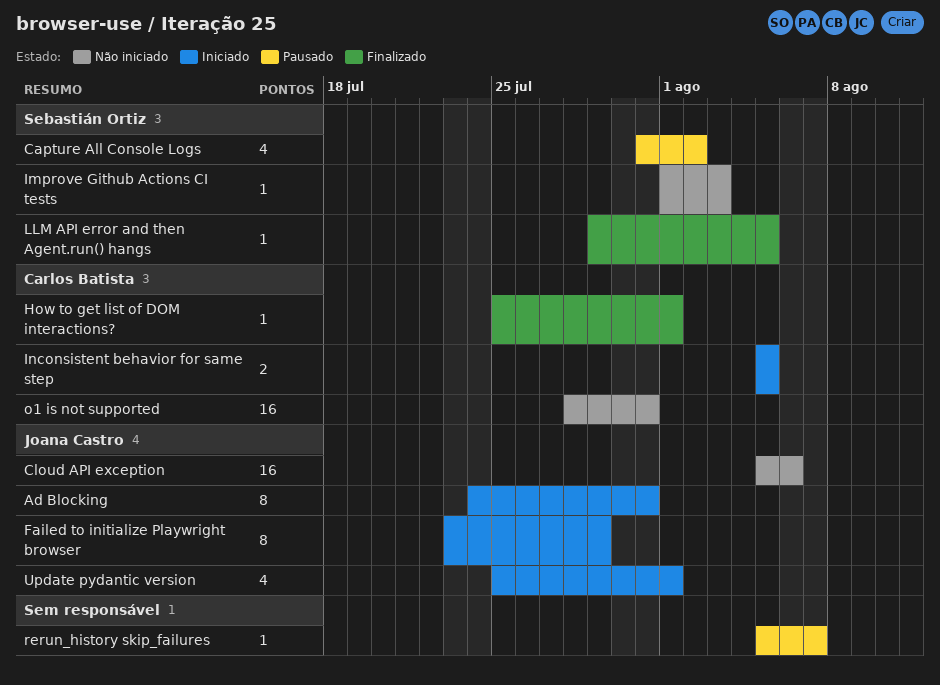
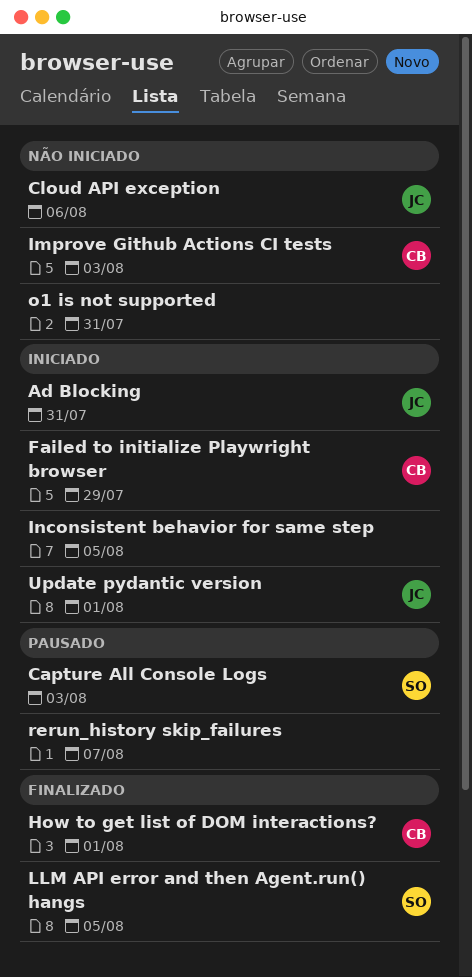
Capture All Console Logs, due: Aug 2 -> Aug 3
Failed to initialize Playwright browser, owner: Joana Castro -> Carlos Batista
Improve Github Actions CI tests, owner: Sebastián Ortiz -> Carlos Batista
Inconsistent behavior for same step, owner: Carlos Batista -> none
o1 is not supported, owner: Carlos Batista -> none

